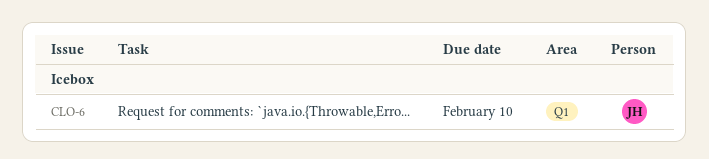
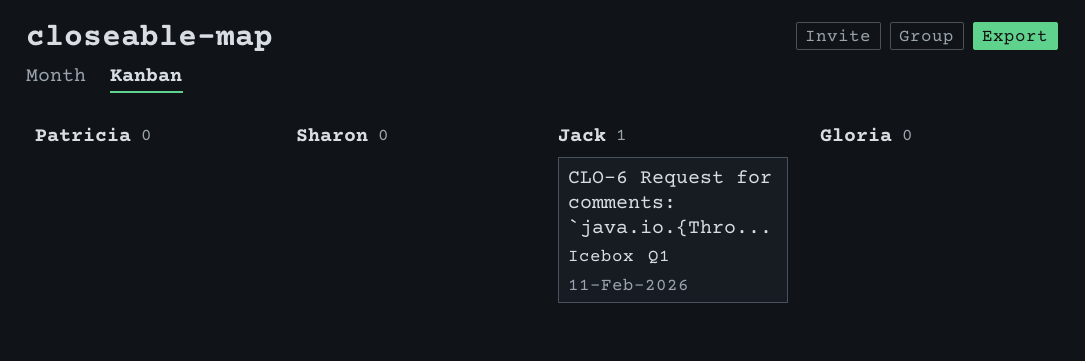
CLO-6, due: Feb 10 -> Feb 11

